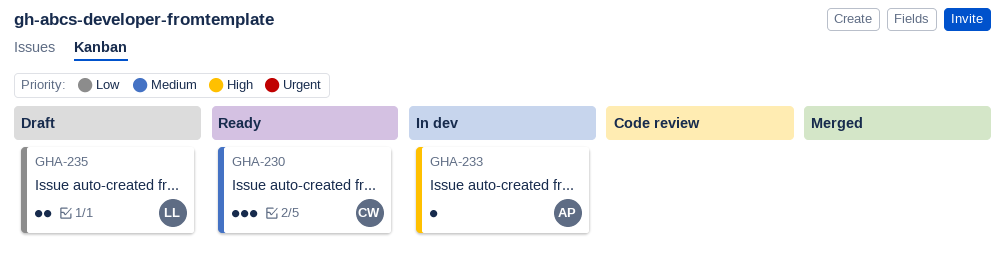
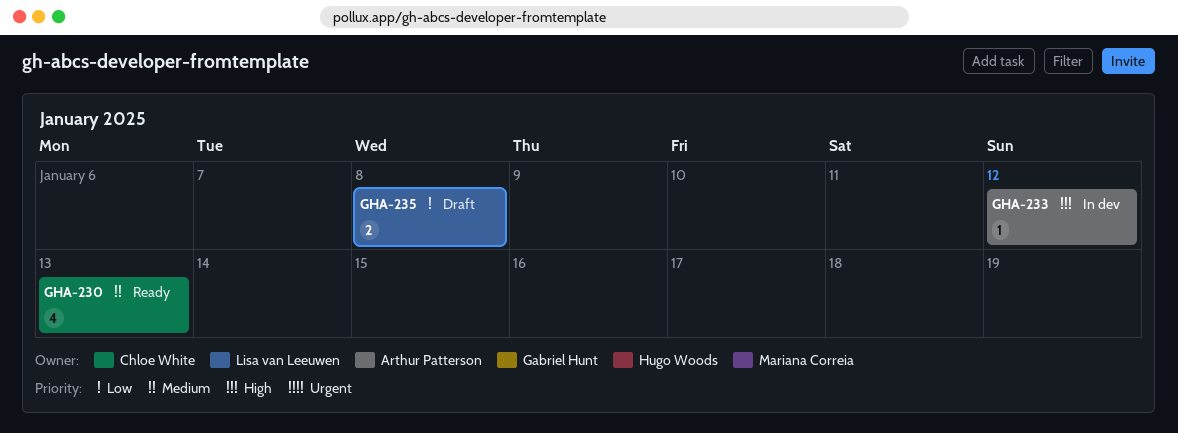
GHA-230, estimate: 3 -> 4

